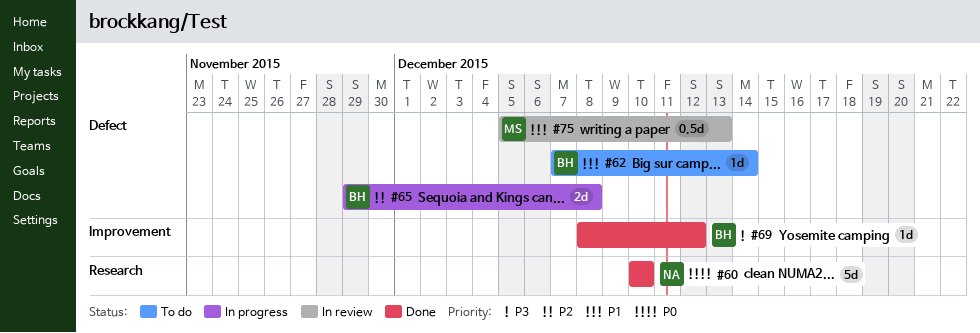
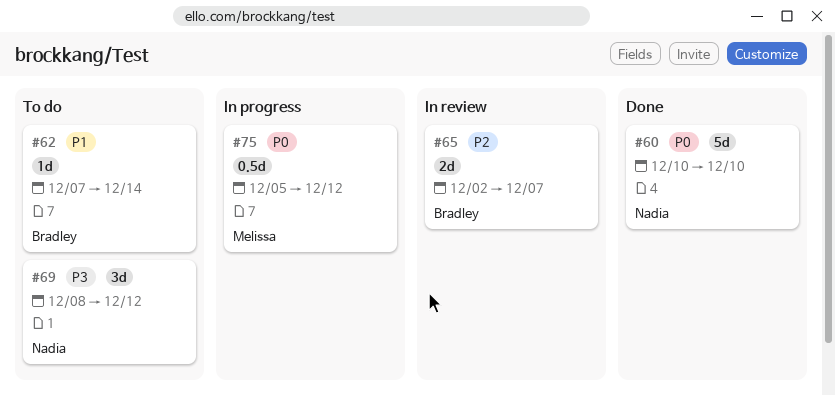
#65, status: In progress -> In review
#65, start: Nov 29 -> Dec 2
#65, due: Dec 8 -> Dec 7
#69, status: Done -> To do
#69, owner: Bradley -> Nadia
#69, estimate: 1d -> 3d
#75, status: In review -> In progress
#75, priority: P1 -> P0
#75, due: Dec 13 -> Dec 12

